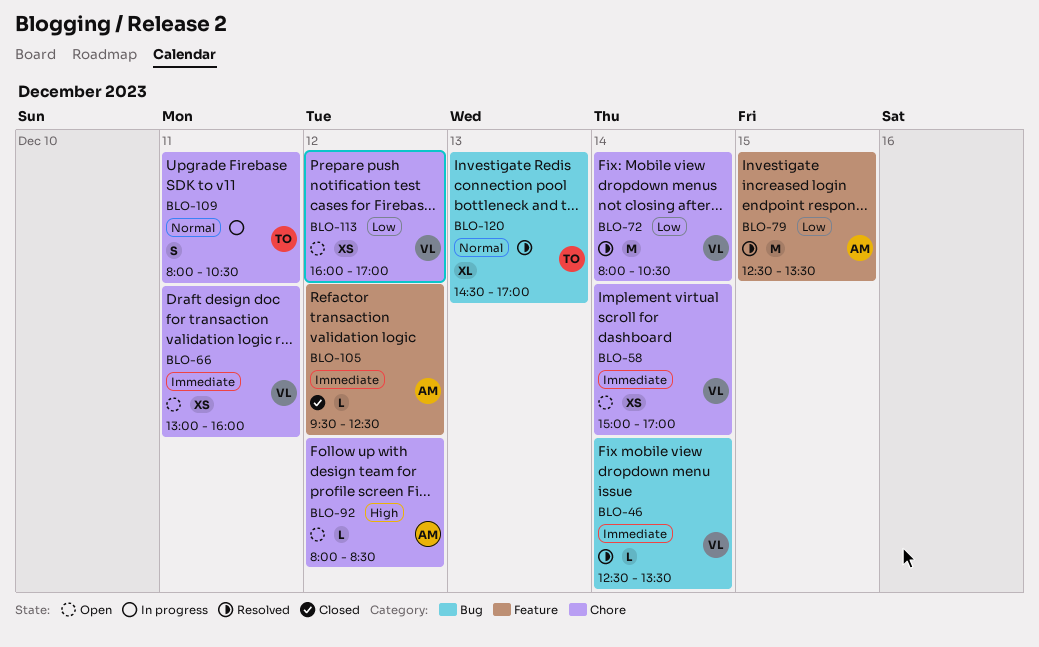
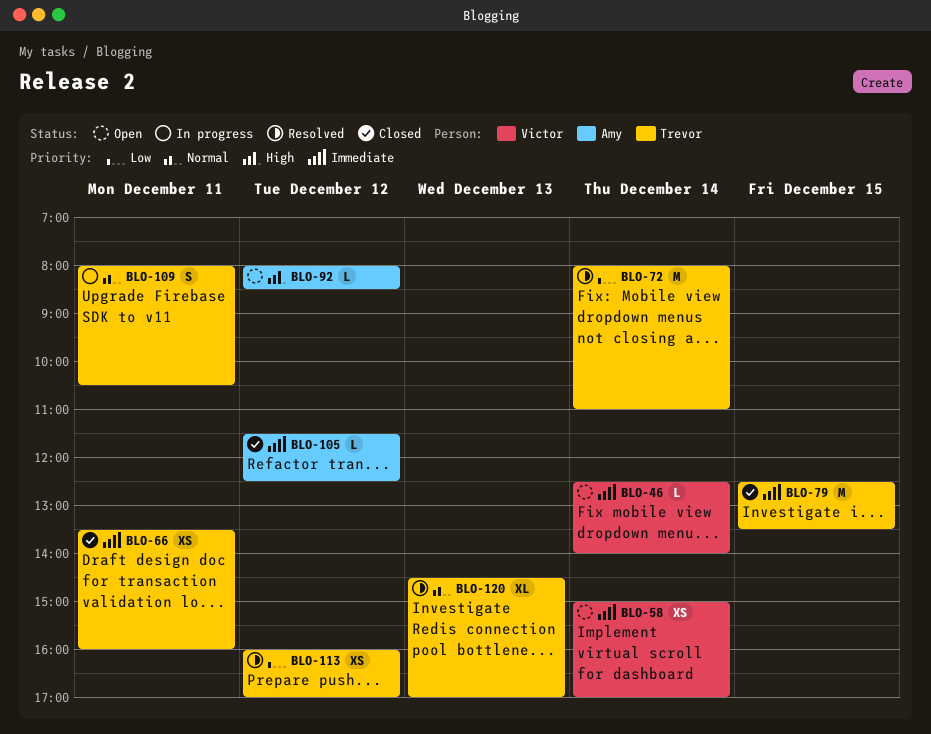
BLO-46, status: Resolved -> Open
BLO-46, ends: 13:30 -> 14:00
BLO-66, status: Open -> Closed
BLO-66, owner: Victor -> Trevor
BLO-66, begins: 13:00 -> 13:30
BLO-72, owner: Victor -> Trevor
BLO-72, ends: 10:30 -> 11:00
BLO-79, status: Resolved -> Closed
BLO-79, owner: Amy -> Trevor
BLO-79, priority: Low -> Immediate
BLO-105, begins: 09:30 -> 11:30
BLO-113, status: Open -> Resolved
BLO-113, owner: Victor -> Trevor

